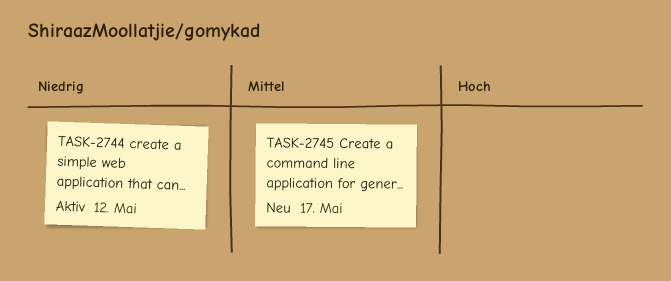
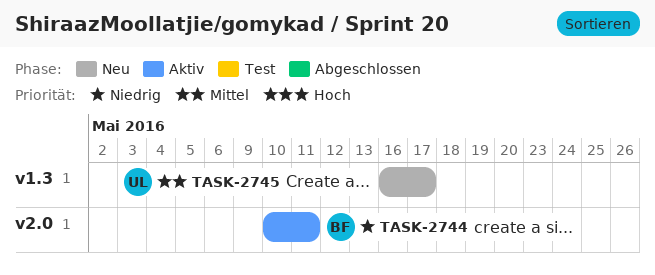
TASK-2744, due: May 12 -> May 11

